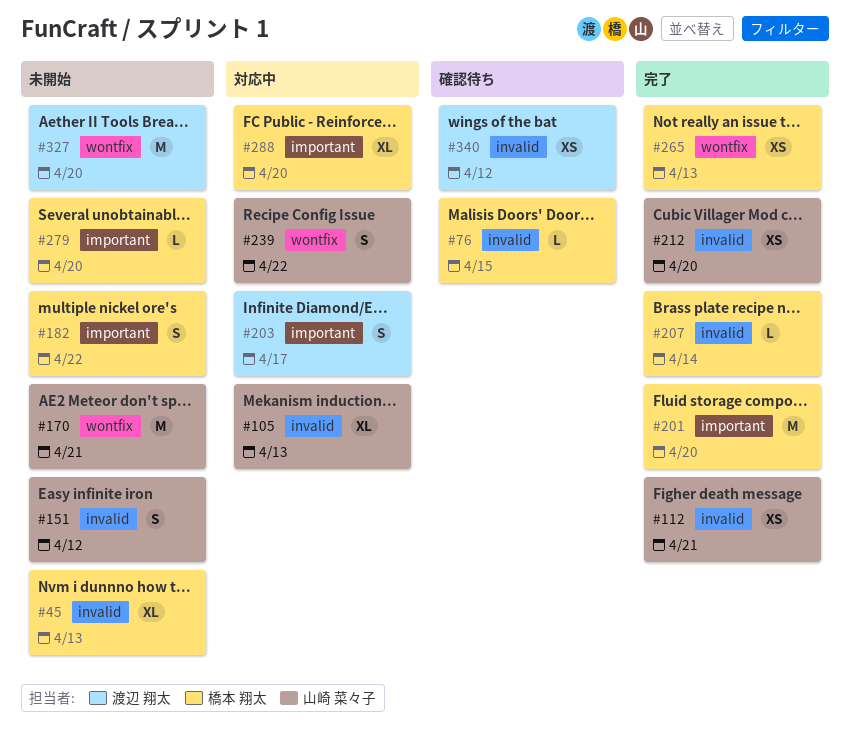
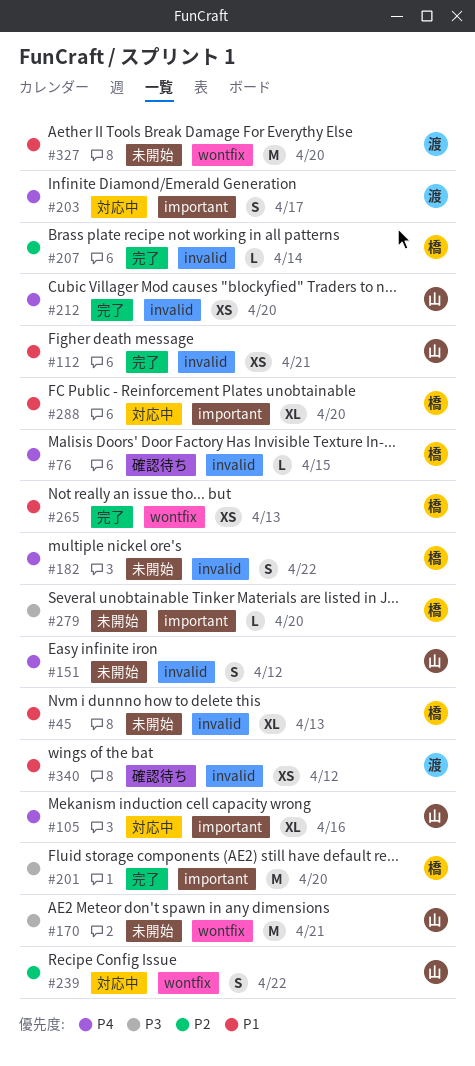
#105, label: invalid -> important
#105, due: Apr 13 -> Apr 16
#182, label: important -> invalid

